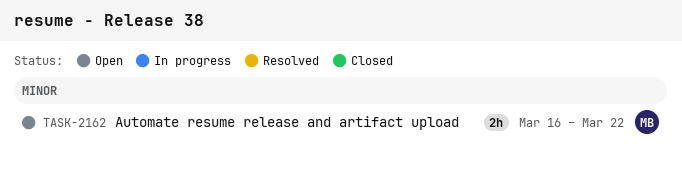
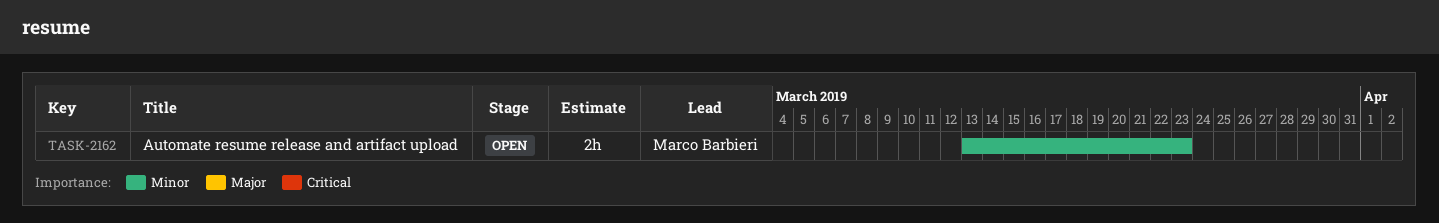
TASK-2162, start: Mar 16 -> Mar 13
TASK-2162, due: Mar 22 -> Mar 23

